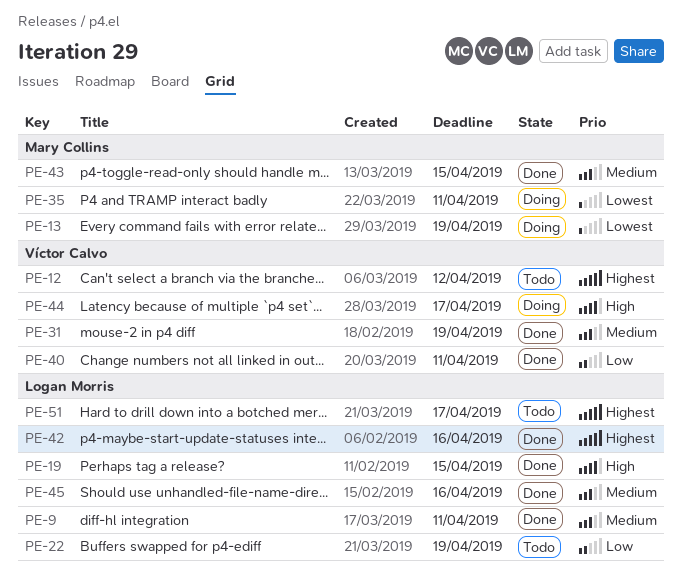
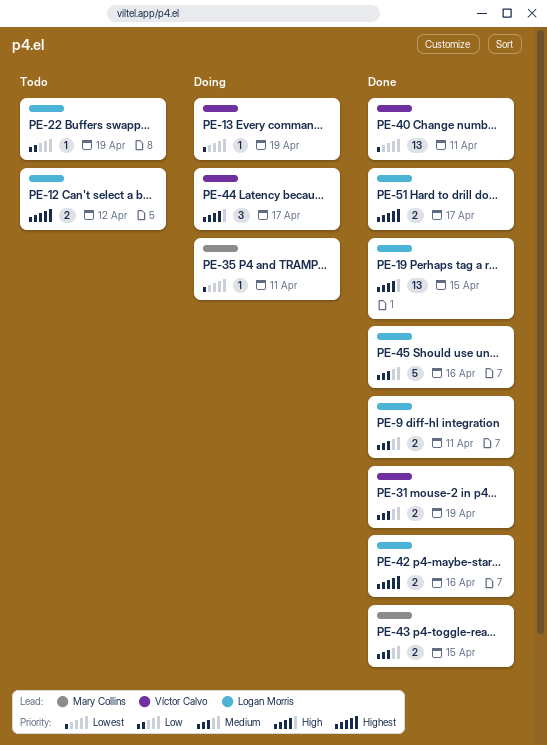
PE-12, owner: Víctor Calvo -> Logan Morris
PE-13, owner: Mary Collins -> Víctor Calvo
PE-40, priority: Low -> Lowest
PE-51, status: Todo -> Done

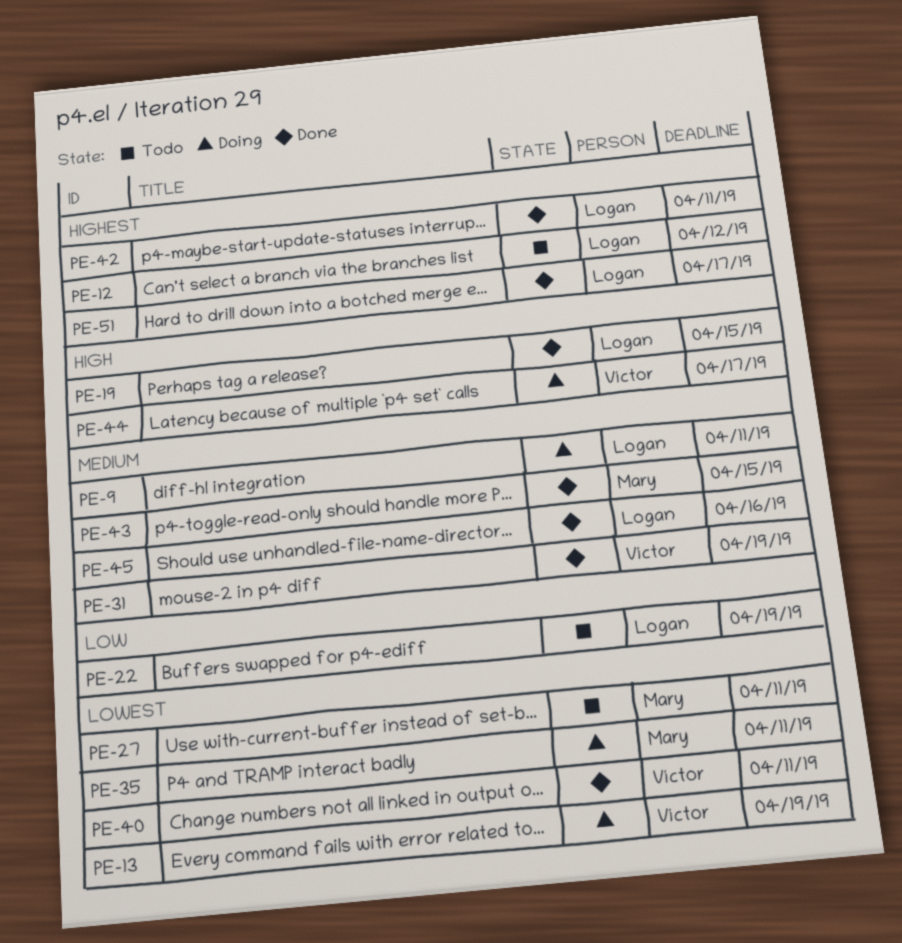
PE-9, status: Done -> Doing
PE-27: none -> present
PE-42, due: Apr 16 -> Apr 11

